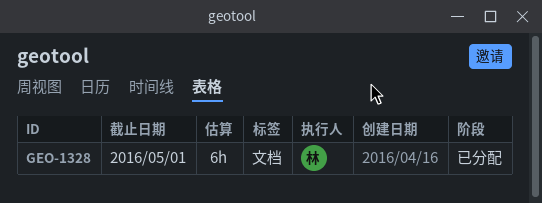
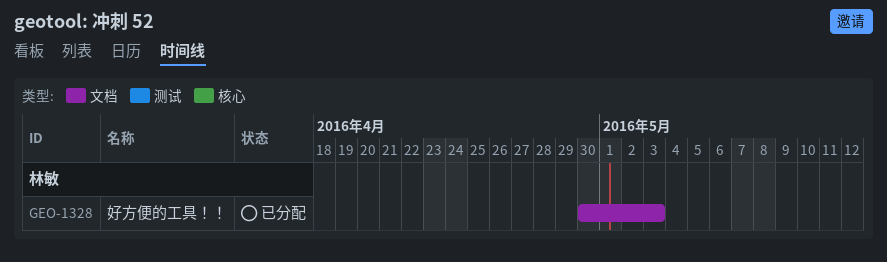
GEO-1328, due: May 1 -> May 3

